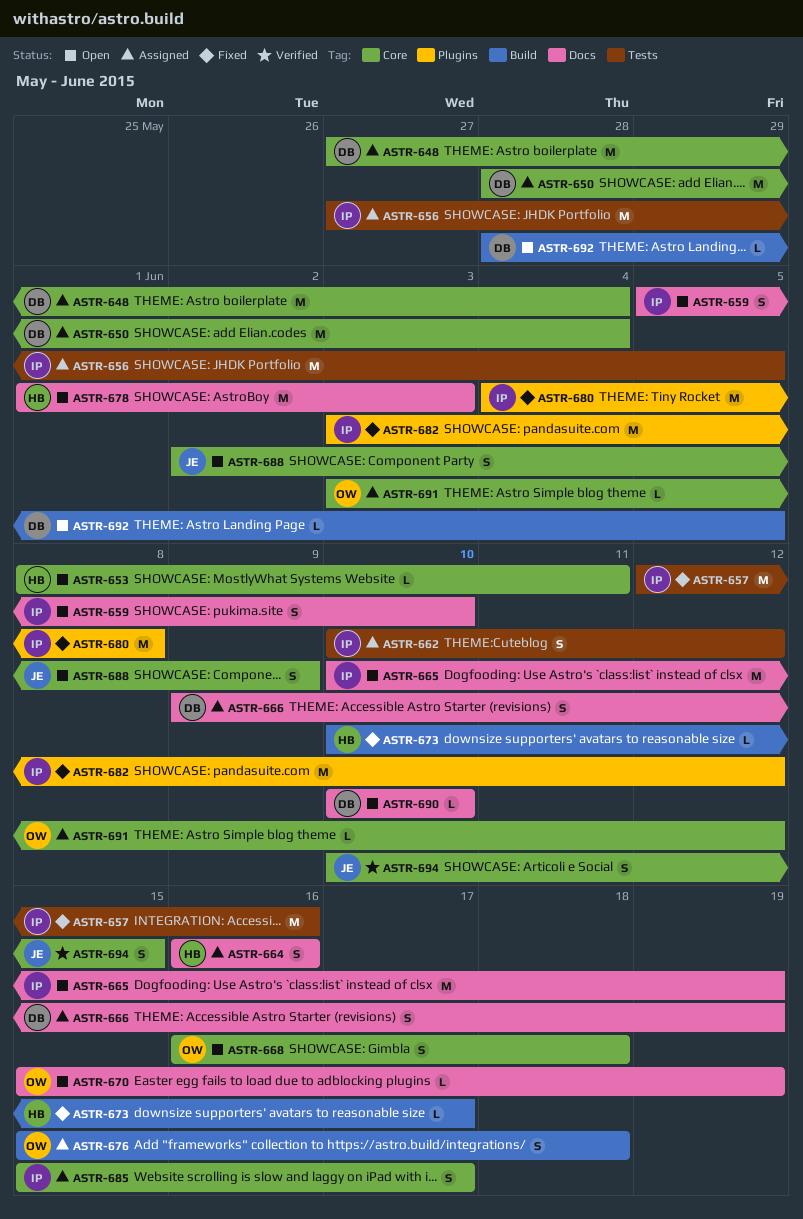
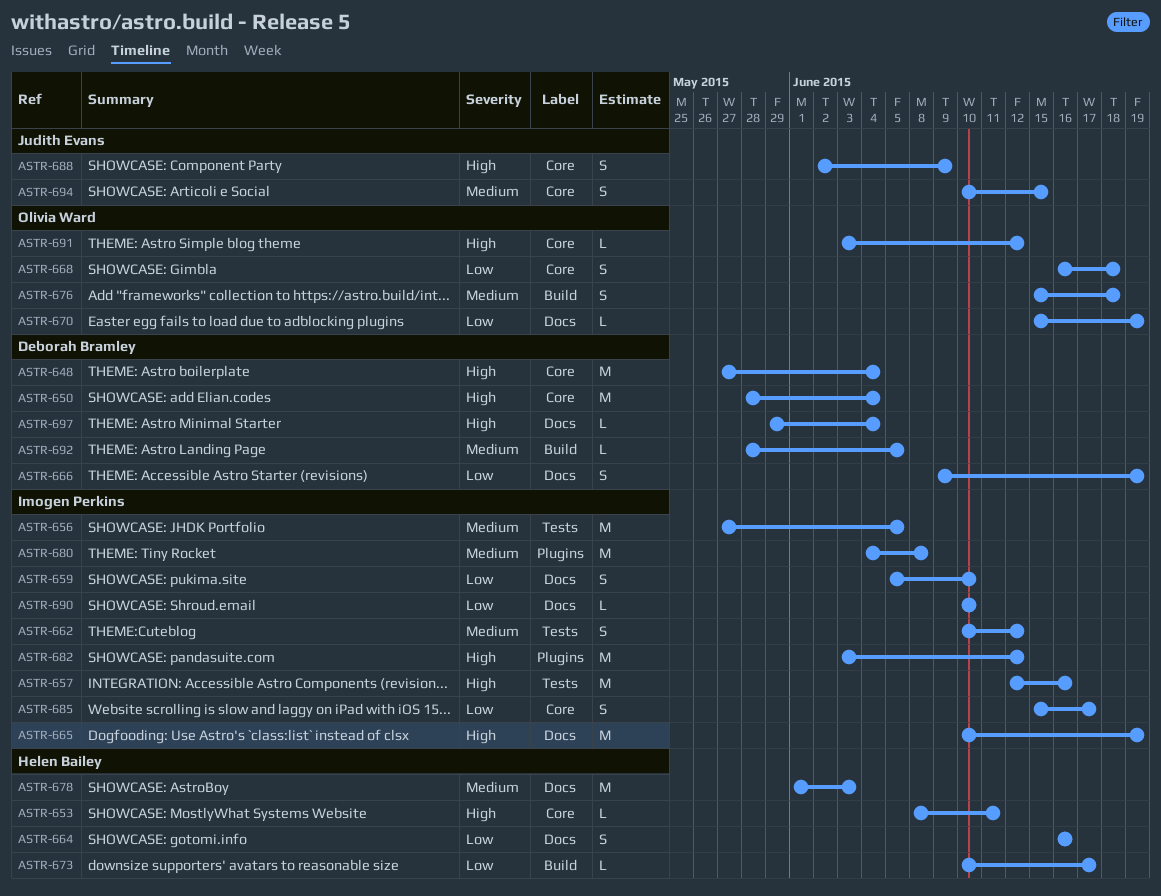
ASTR-690, owner: Deborah Bramley -> Imogen Perkins
ASTR-697: none -> present

